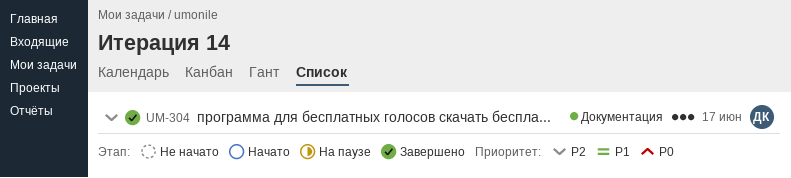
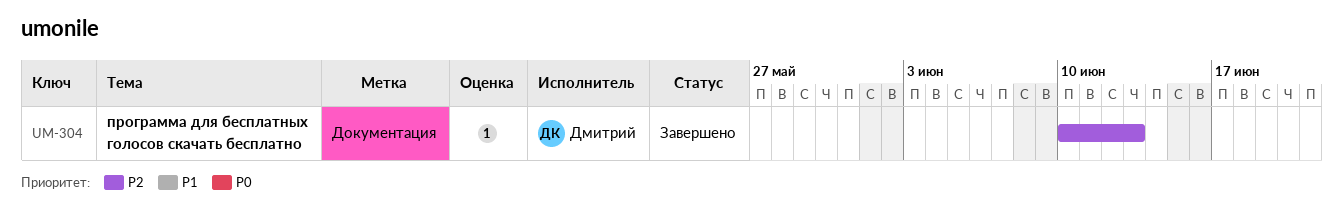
UM-304, estimate: 3 -> 1
UM-304, due: Jun 17 -> Jun 13

